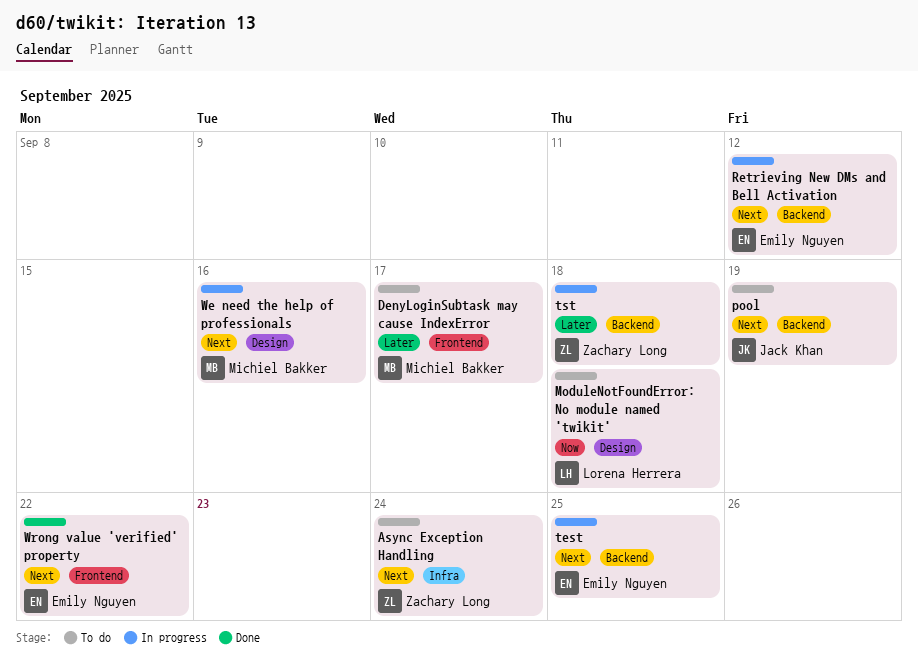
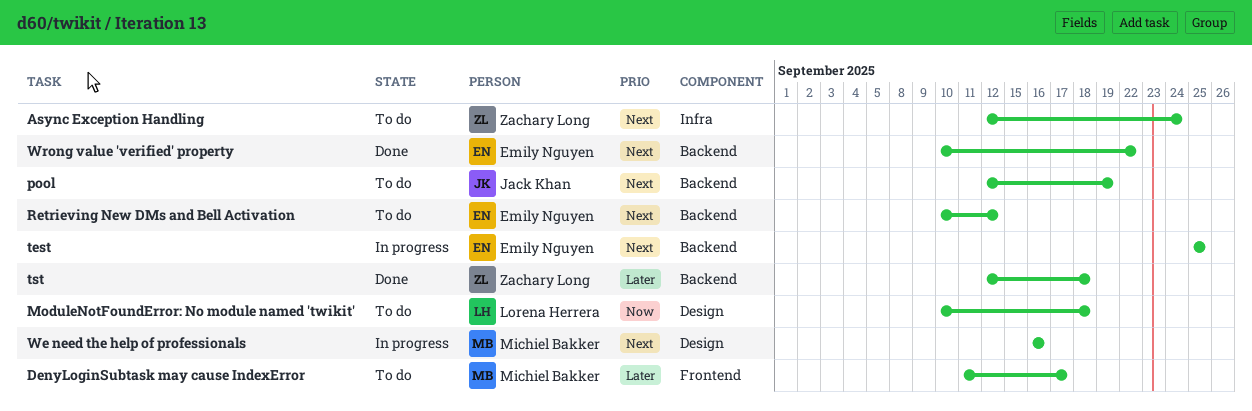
Retrieving New DMs and Bell Activation, status: In progress -> To do
tst, status: In progress -> Done
Wrong value 'verified' property, label: Frontend -> Backend

